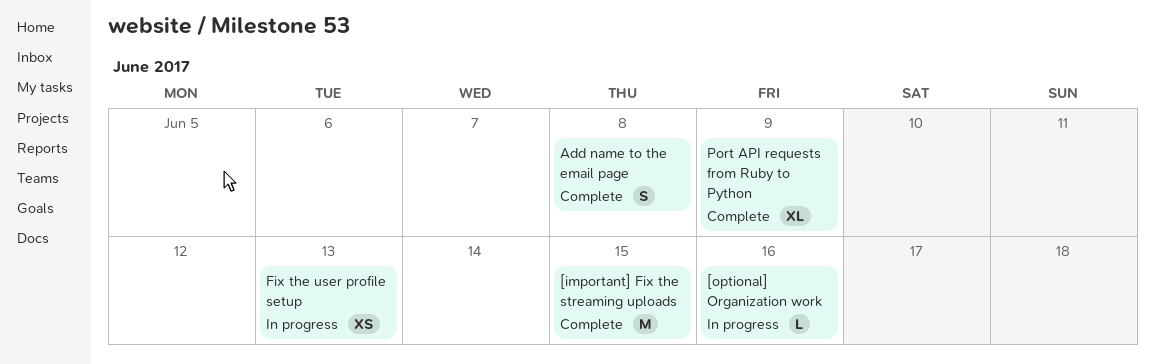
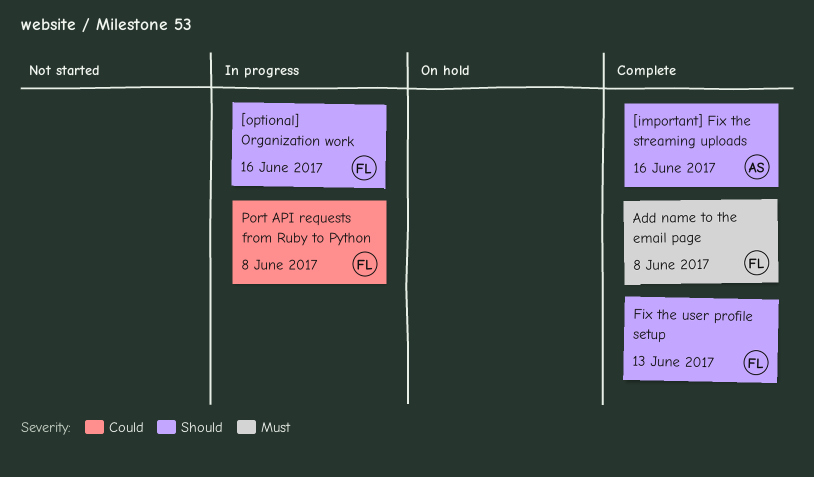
[important] Fix the streaming uploads, due: Jun 15 -> Jun 16
Fix the user profile setup, status: In progress -> Complete
Port API requests from Ruby to Python, status: Complete -> In progress
Port API requests from Ruby to Python, due: Jun 9 -> Jun 8

